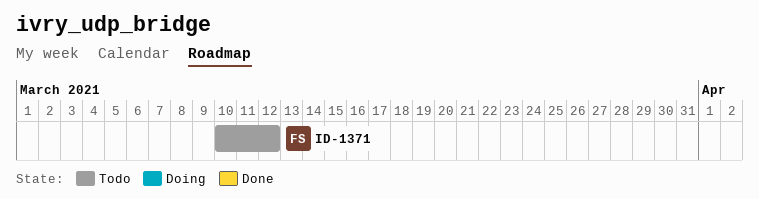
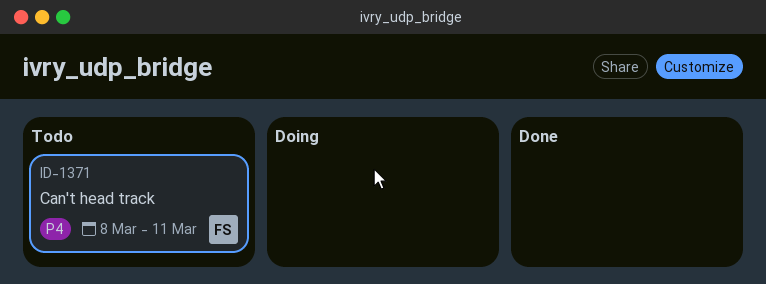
ID-1371, start: Mar 10 -> Mar 8
ID-1371, due: Mar 12 -> Mar 11

